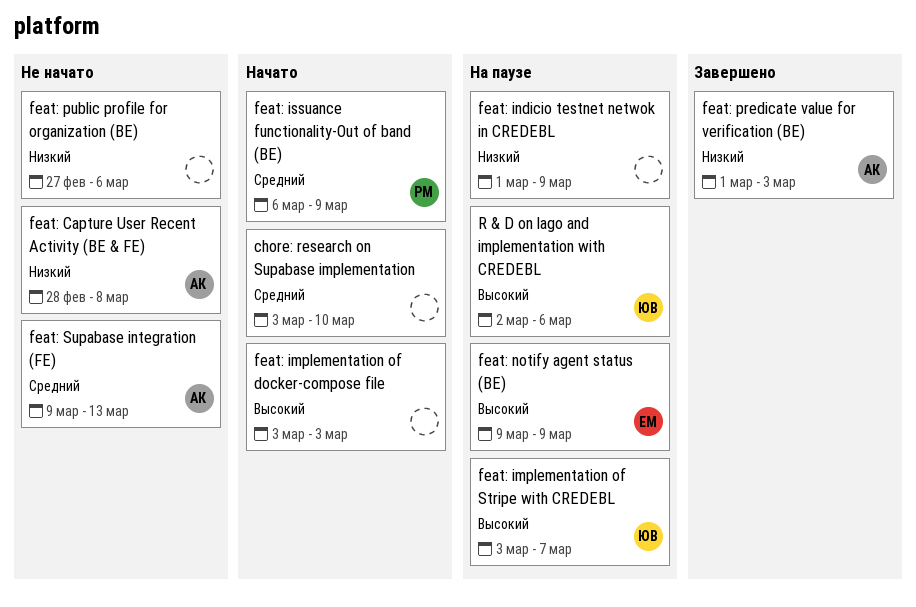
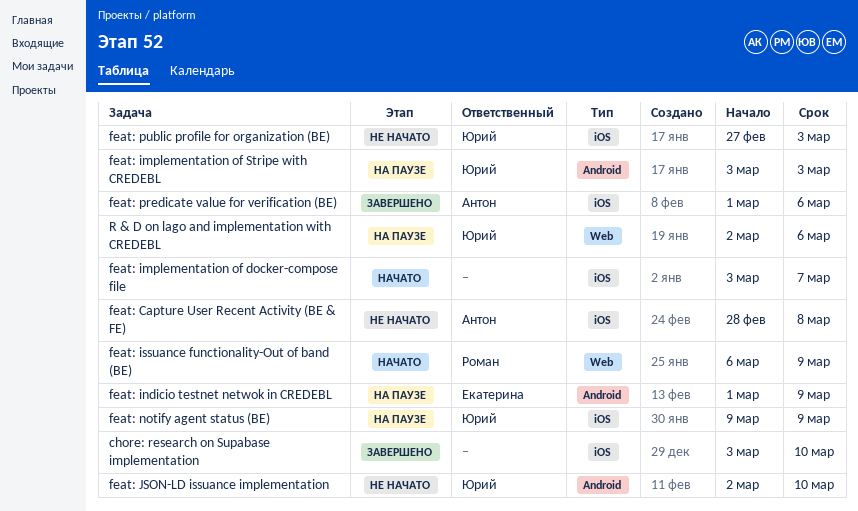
chore: research on Supabase implementation, status: Начато -> Завершено
feat: implementation of docker-compose file, due: Mar 3 -> Mar 7
feat: implementation of Stripe with CREDEBL, due: Mar 7 -> Mar 3
feat: indicio testnet netwok in CREDEBL, owner: none -> Екатерина
feat: JSON-LD issuance implementation: none -> present
feat: notify agent status (BE), owner: Екатерина -> Юрий
feat: predicate value for verification (BE), due: Mar 3 -> Mar 6
feat: public profile for organization (BE), owner: none -> Юрий
feat: public profile for organization (BE), due: Mar 6 -> Mar 3
feat: Supabase integration (FE): present -> none

